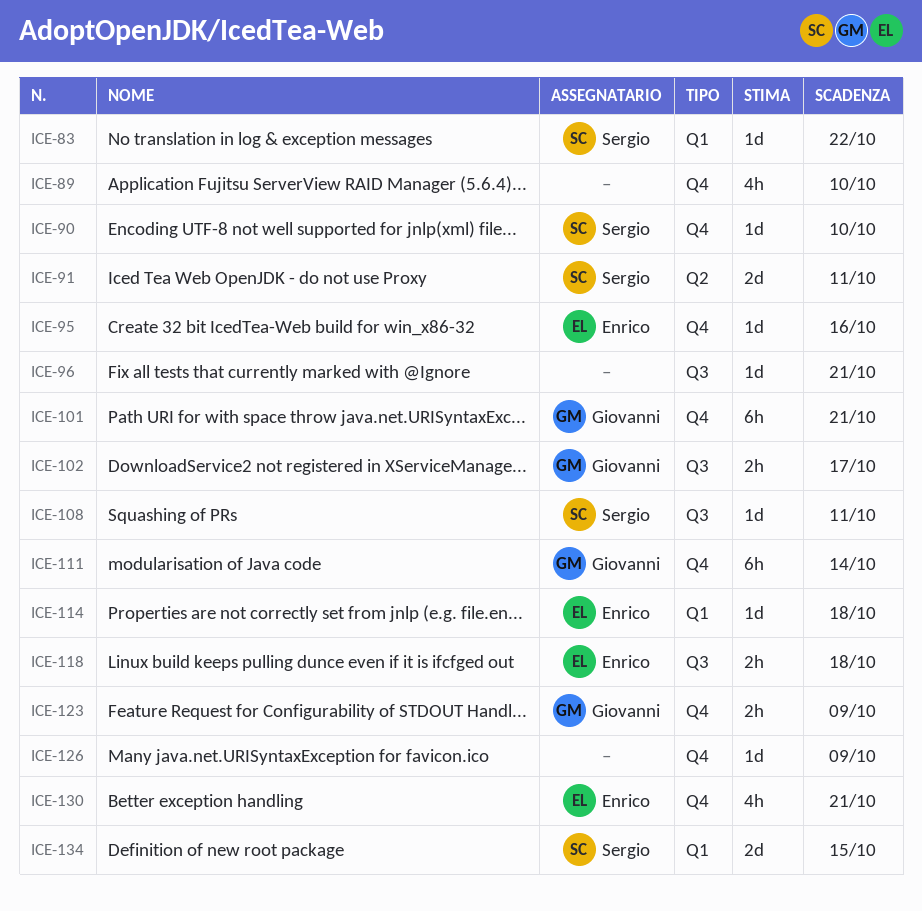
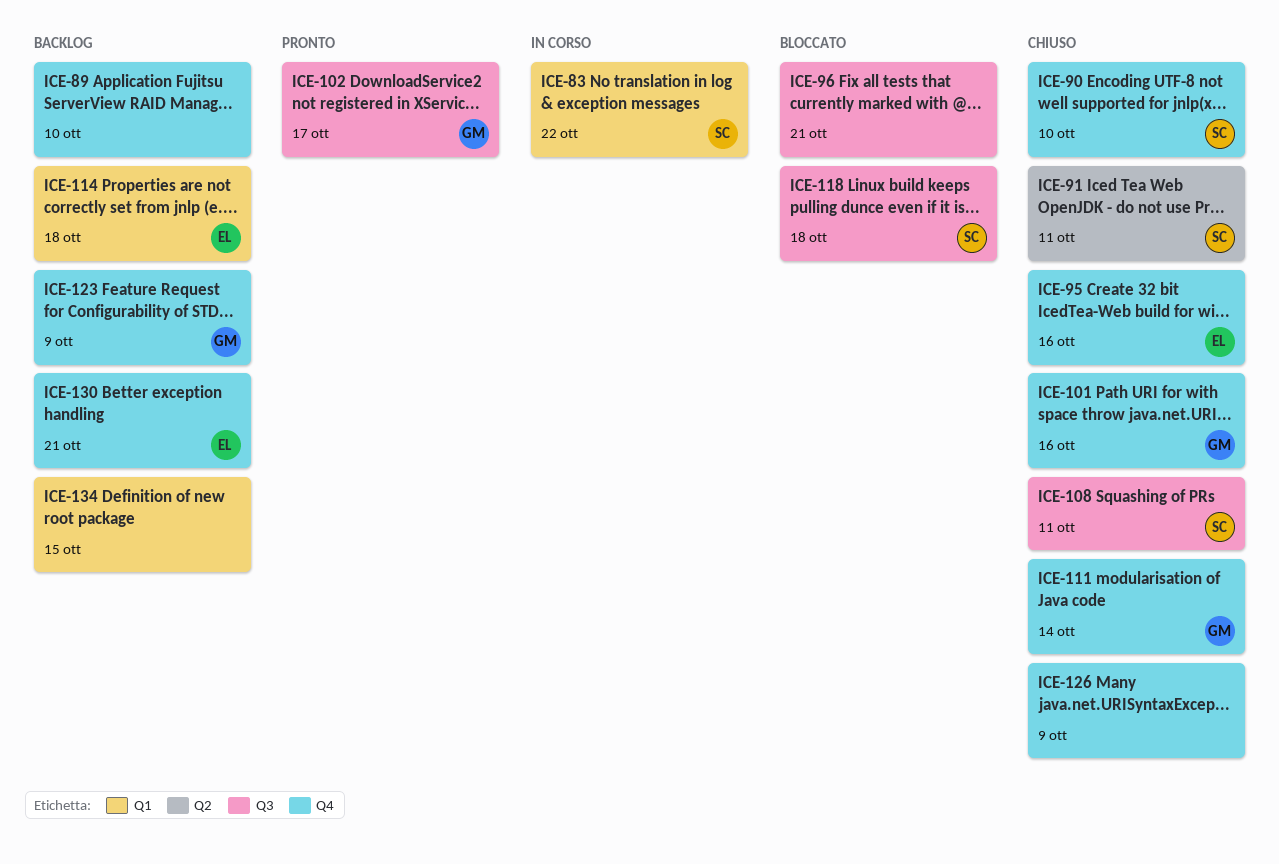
ICE-101, due: Oct 21 -> Oct 16
ICE-118, owner: Enrico -> Sergio
ICE-134, owner: Sergio -> none

